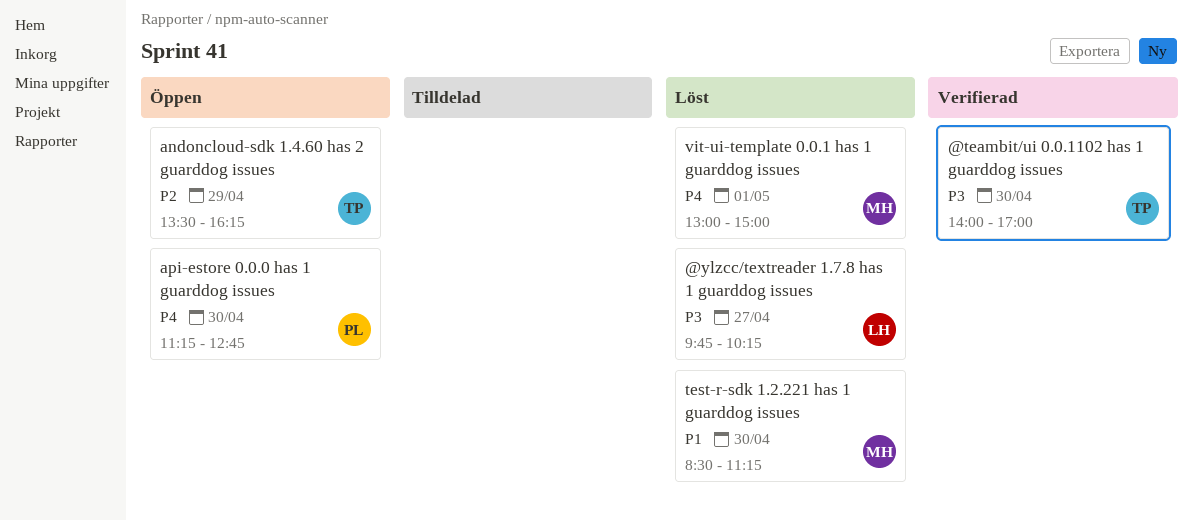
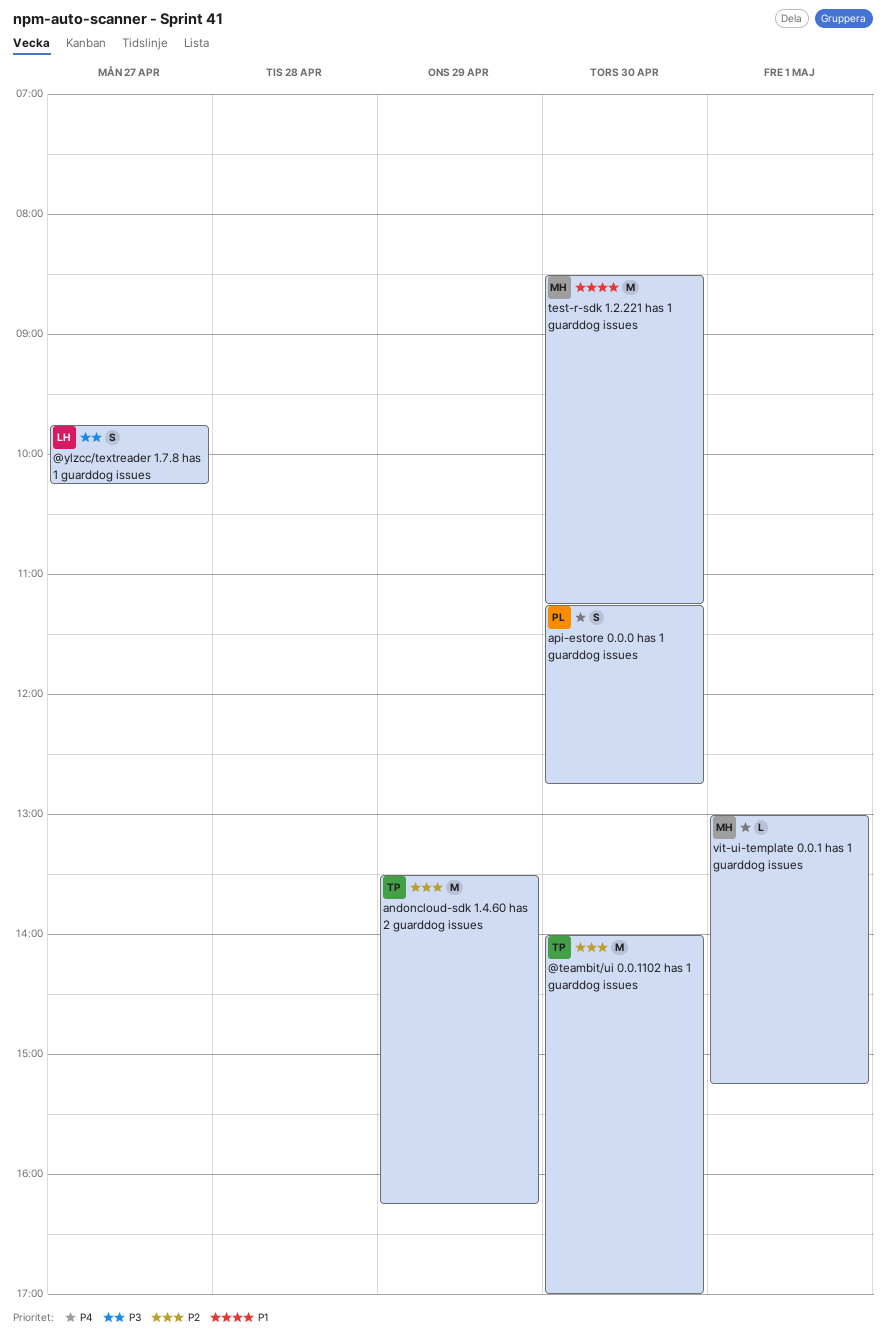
@teambit/ui 0.0.1102 has 1 guarddog issues, priority: P3 -> P2
vit-ui-template 0.0.1 has 1 guarddog issues, ends: 15:00 -> 15:15

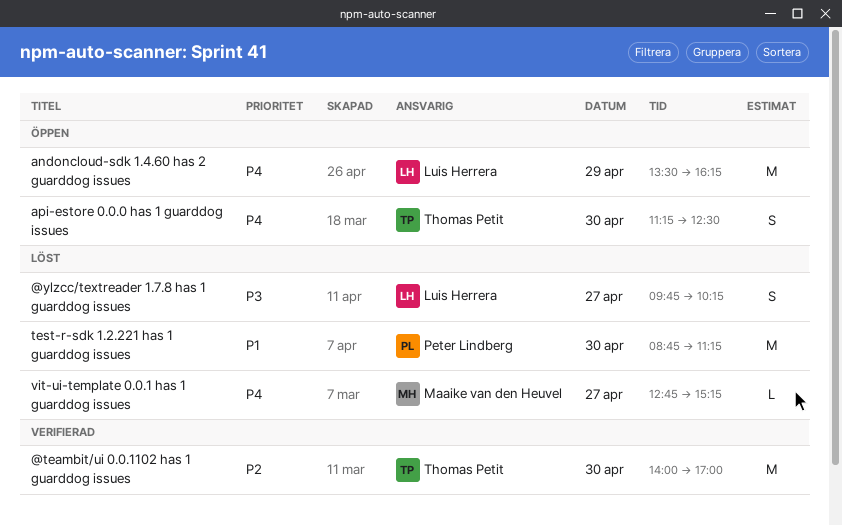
andoncloud-sdk 1.4.60 has 2 guarddog issues, owner: Thomas Petit -> Luis Herrera
andoncloud-sdk 1.4.60 has 2 guarddog issues, priority: P2 -> P4
api-estore 0.0.0 has 1 guarddog issues, owner: Peter Lindberg -> Thomas Petit
api-estore 0.0.0 has 1 guarddog issues, ends: 12:45 -> 12:30
test-r-sdk 1.2.221 has 1 guarddog issues, owner: Maaike van den Heuvel -> Peter Lindberg
test-r-sdk 1.2.221 has 1 guarddog issues, begins: 08:30 -> 08:45
vit-ui-template 0.0.1 has 1 guarddog issues, day: May 1 -> Apr 27
vit-ui-template 0.0.1 has 1 guarddog issues, begins: 13:00 -> 12:45

